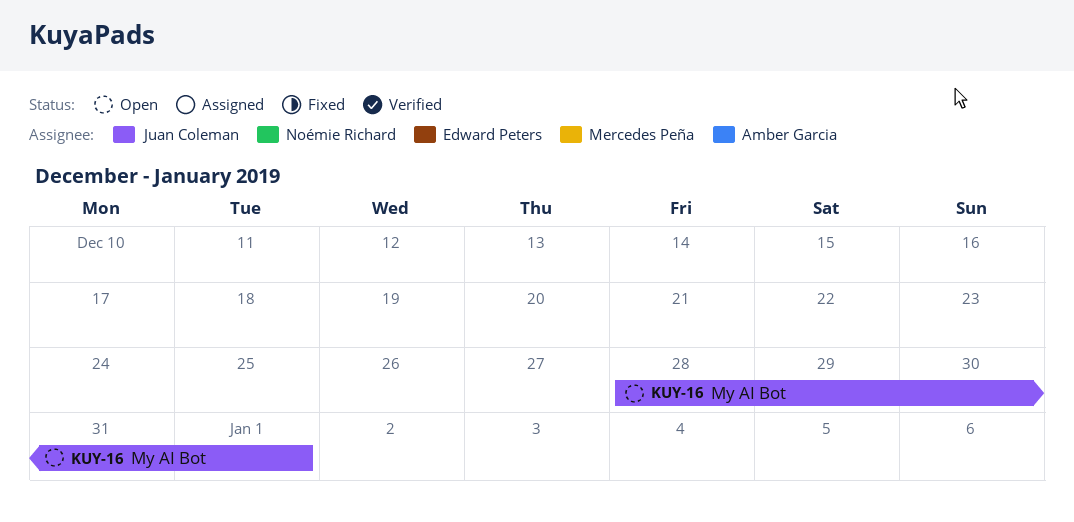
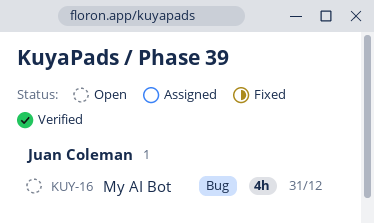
KUY-16, due: Jan 1 -> Dec 31

